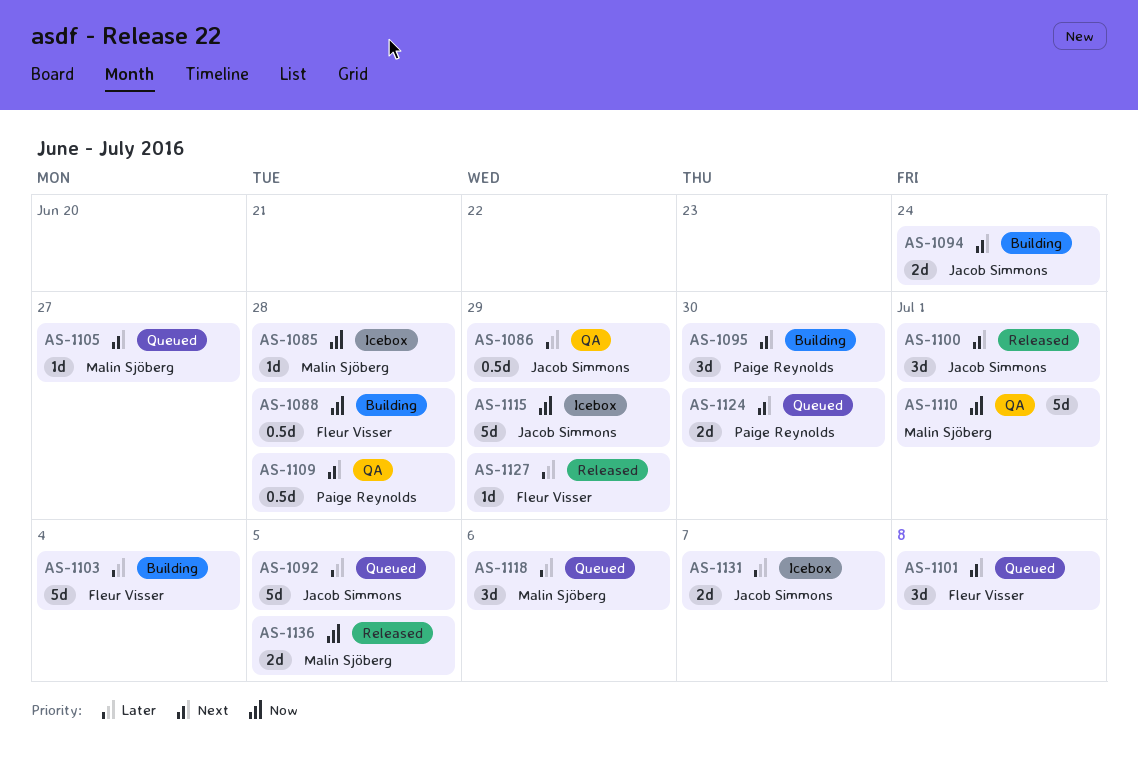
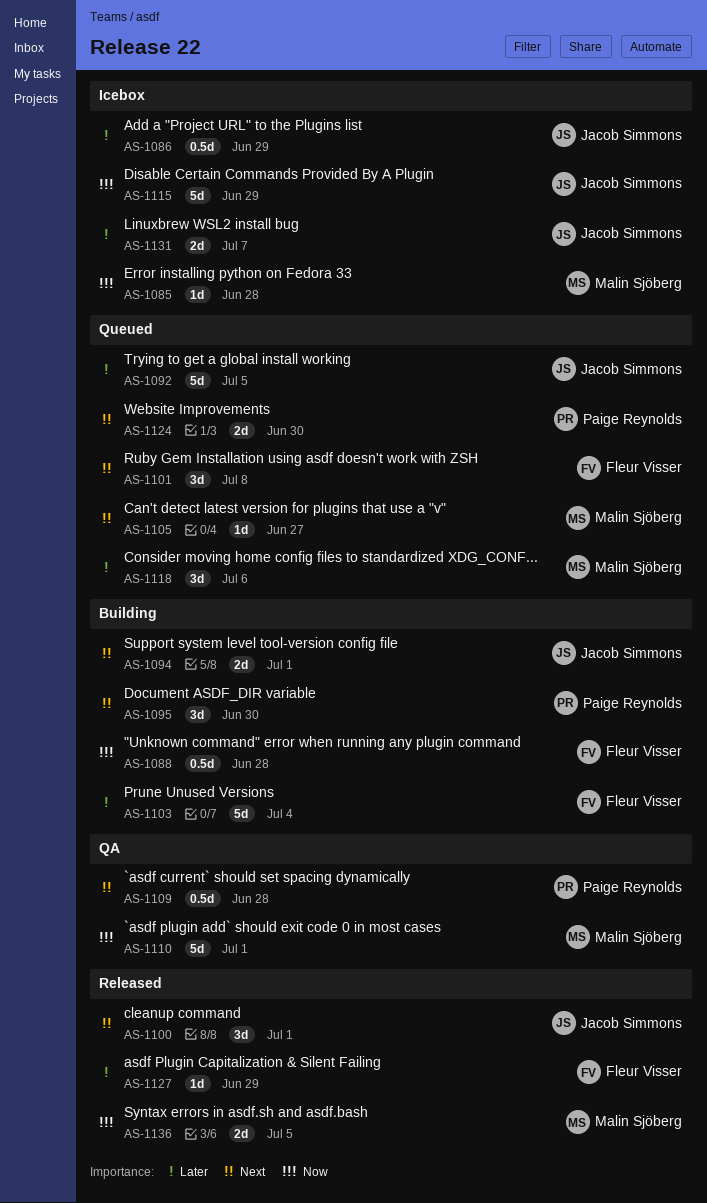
AS-1086, status: QA -> Icebox
AS-1094, due: Jun 24 -> Jul 1

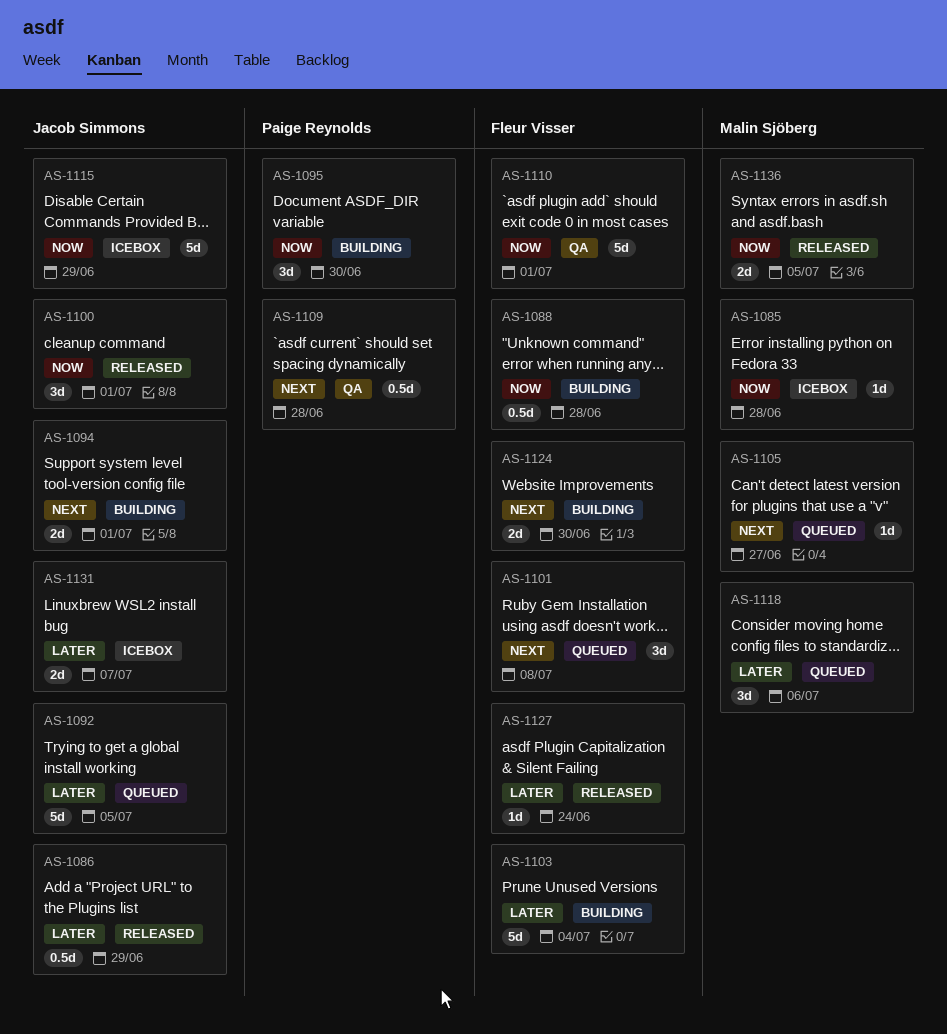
AS-1086, status: Icebox -> Released
AS-1095, priority: Next -> Now
AS-1100, priority: Next -> Now
AS-1110, owner: Malin Sjöberg -> Fleur Visser
AS-1124, status: Queued -> Building
AS-1124, owner: Paige Reynolds -> Fleur Visser
AS-1127, due: Jun 29 -> Jun 24

